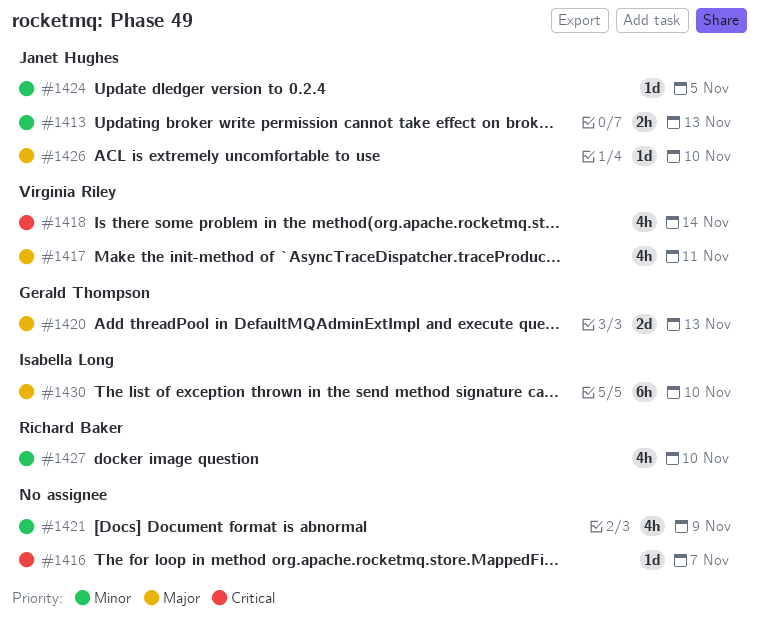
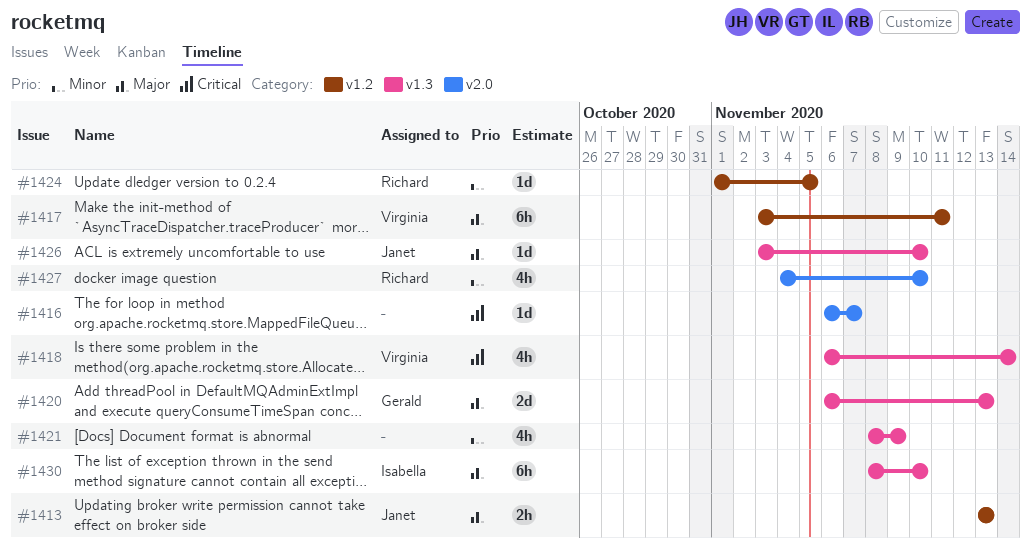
#1413, priority: Minor -> Major
#1417, estimate: 4h -> 6h
#1424, owner: Janet Hughes -> Richard Baker

